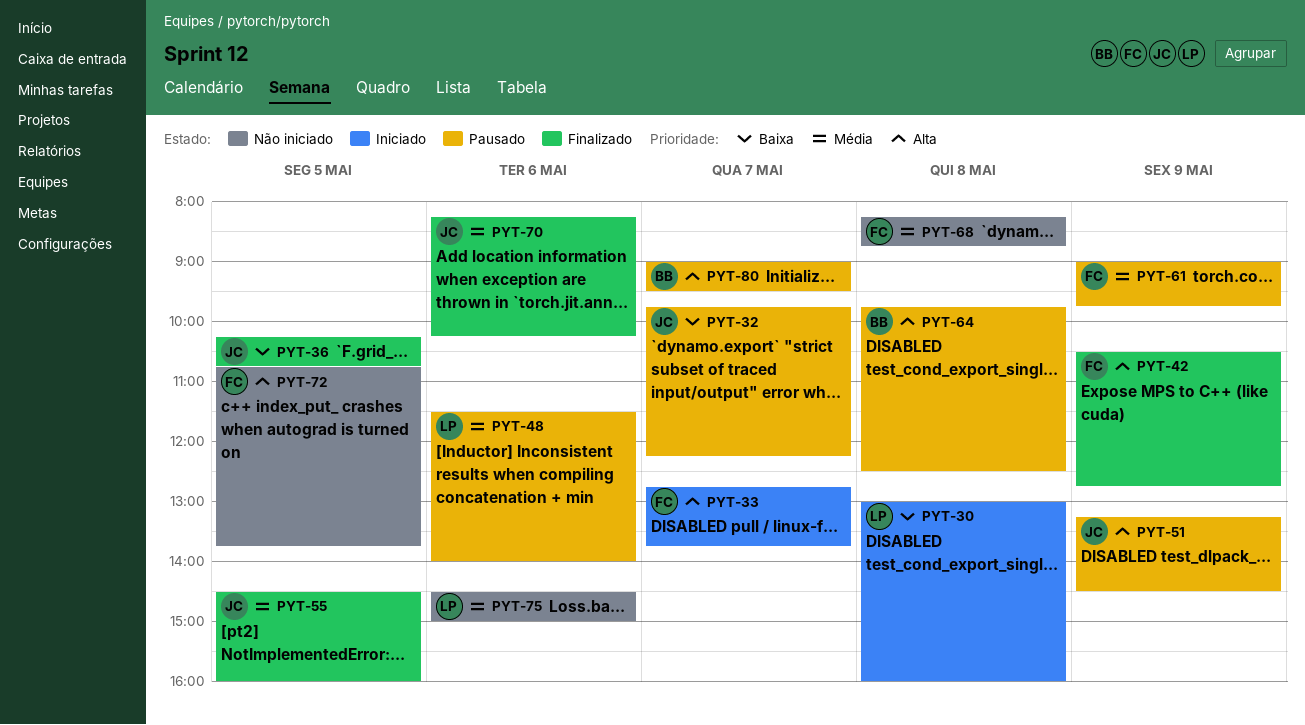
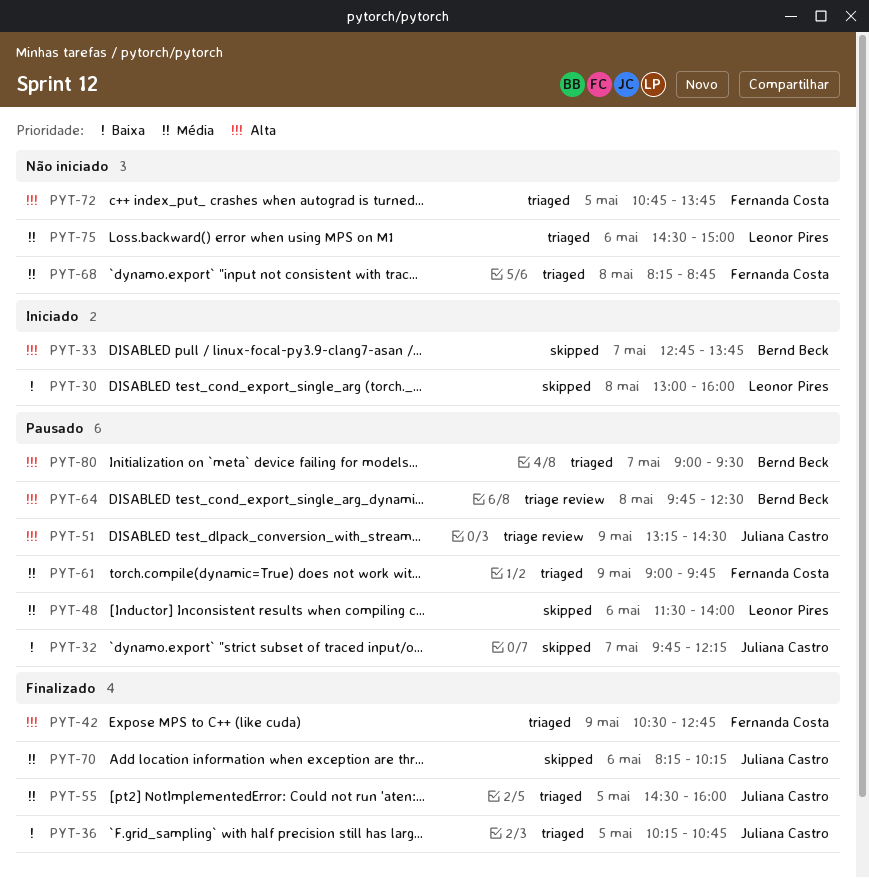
PYT-33, owner: Fernanda Costa -> Bernd Beck

